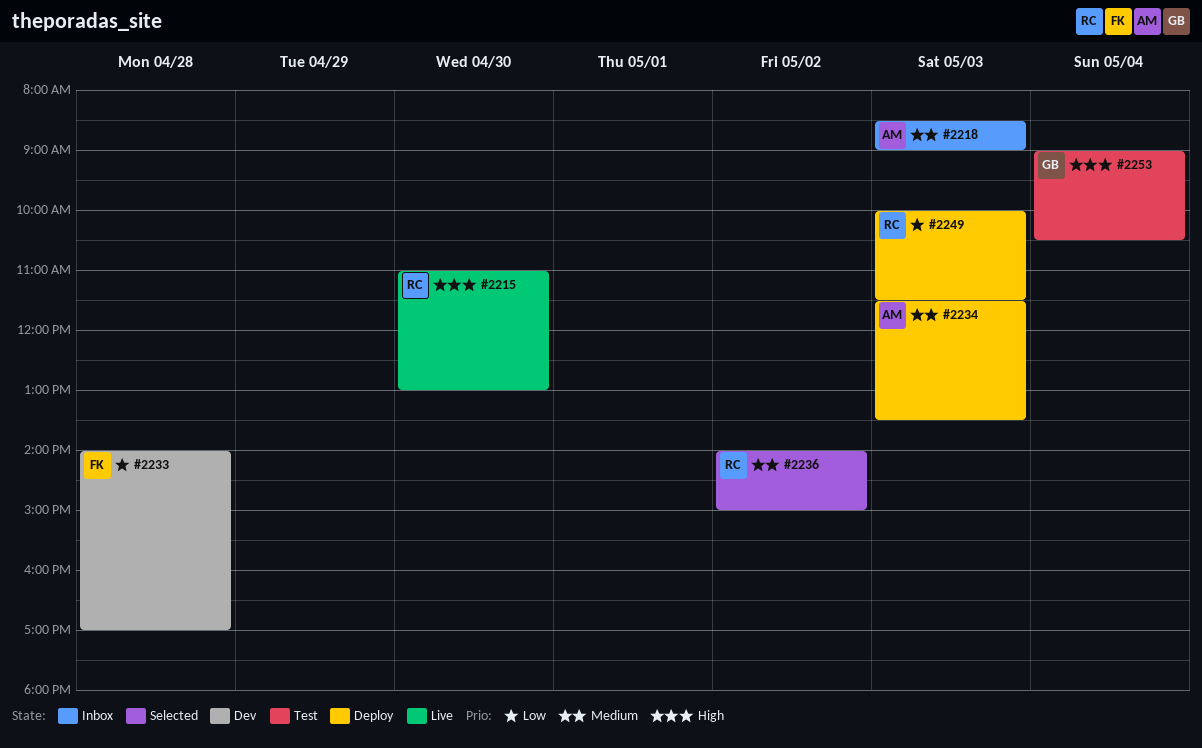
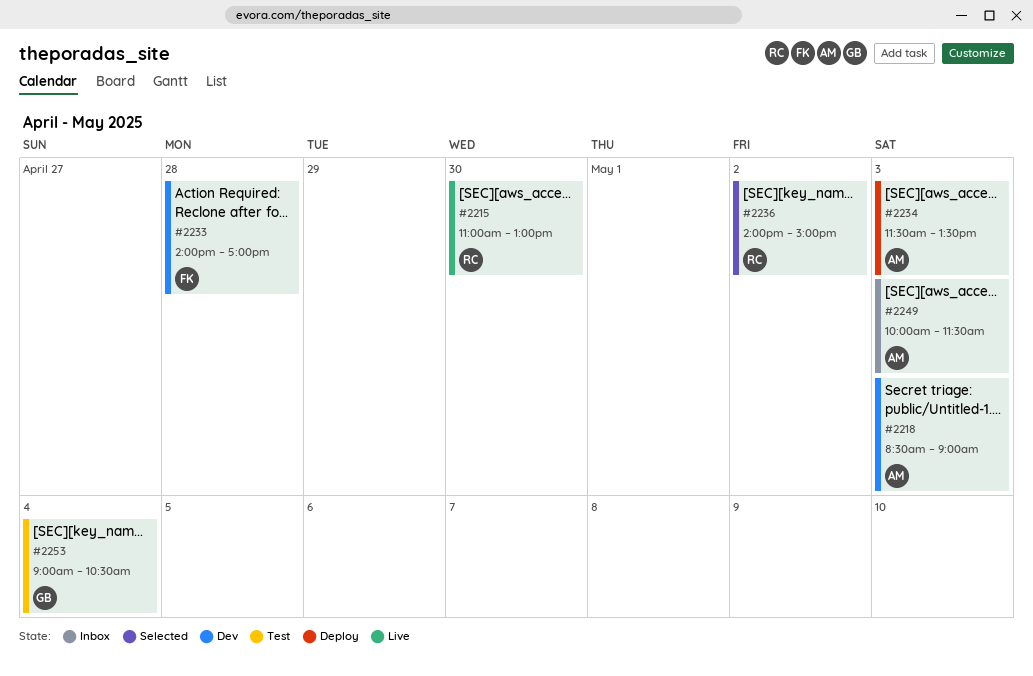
#2218, status: Inbox -> Dev
#2249, status: Deploy -> Inbox
#2249, owner: RC -> AM

